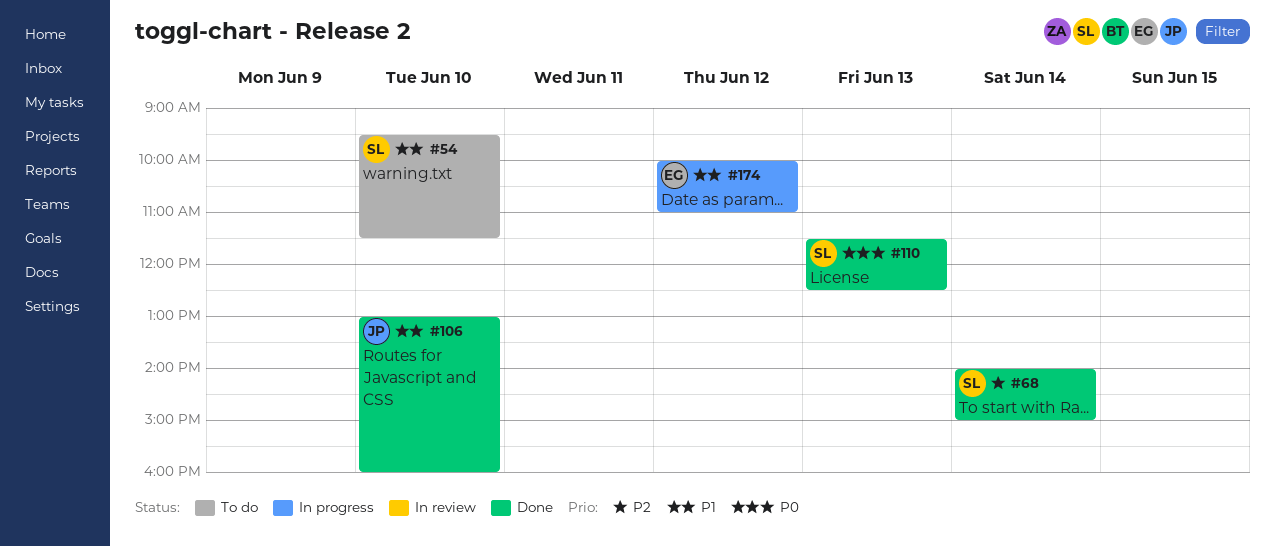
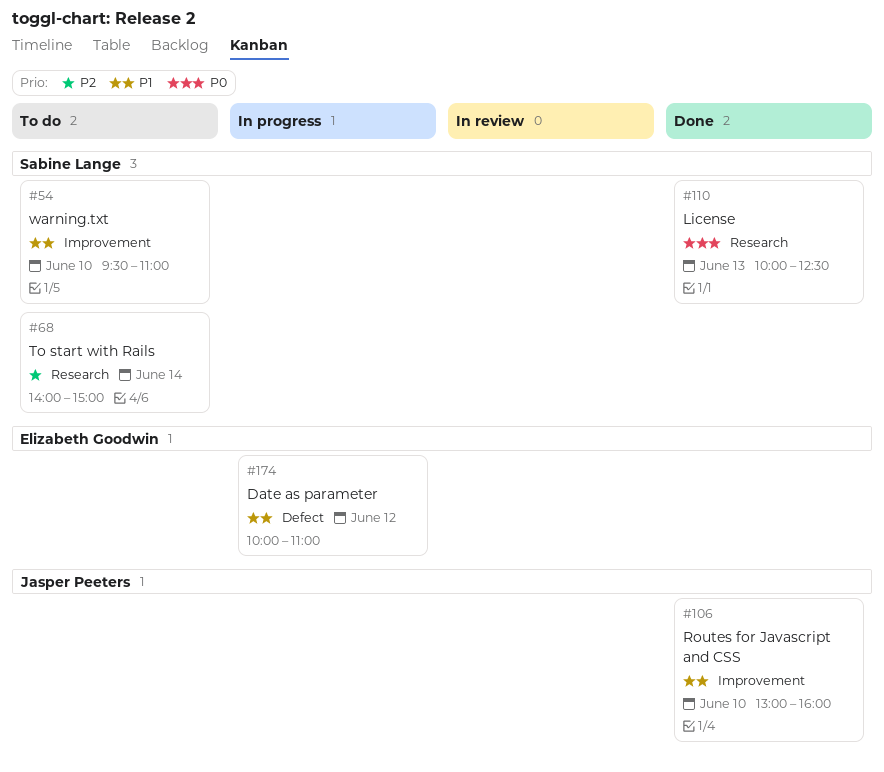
#54, ends: 11:30 -> 11:00
#68, status: Done -> To do
#110, begins: 11:30 -> 10:00

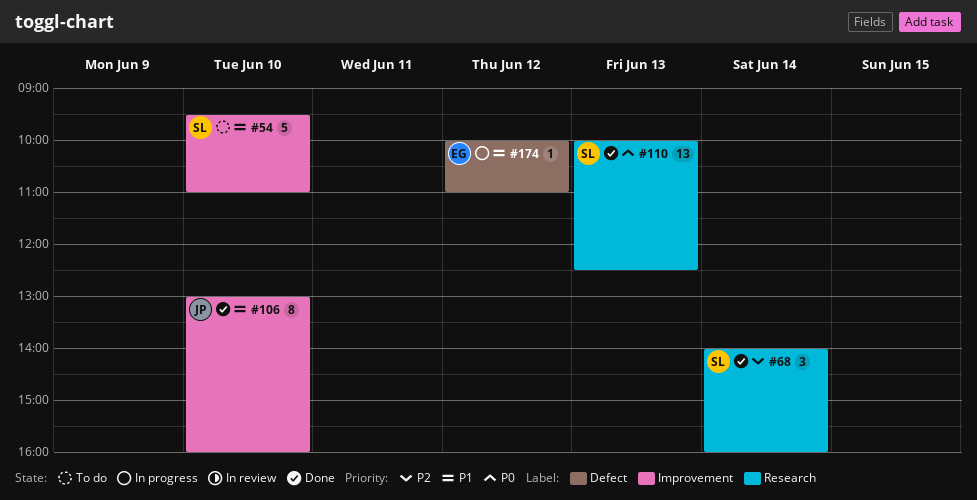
#68, status: To do -> Done
#68, ends: 15:00 -> 16:00

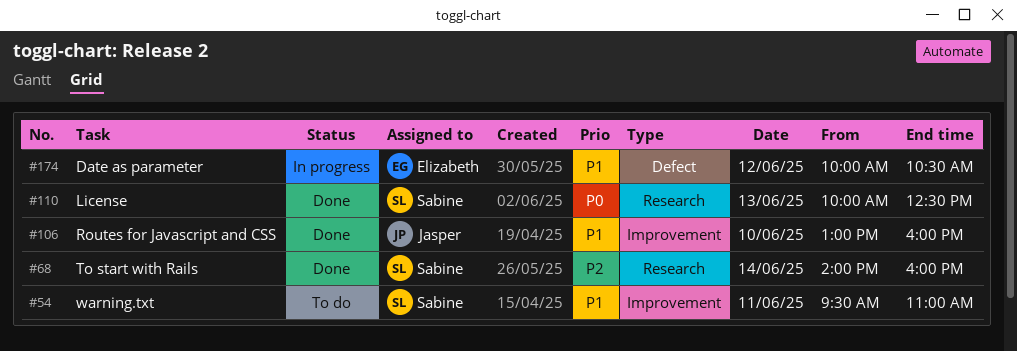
#54, day: Jun 10 -> Jun 11
#174, ends: 11:00 -> 10:30

